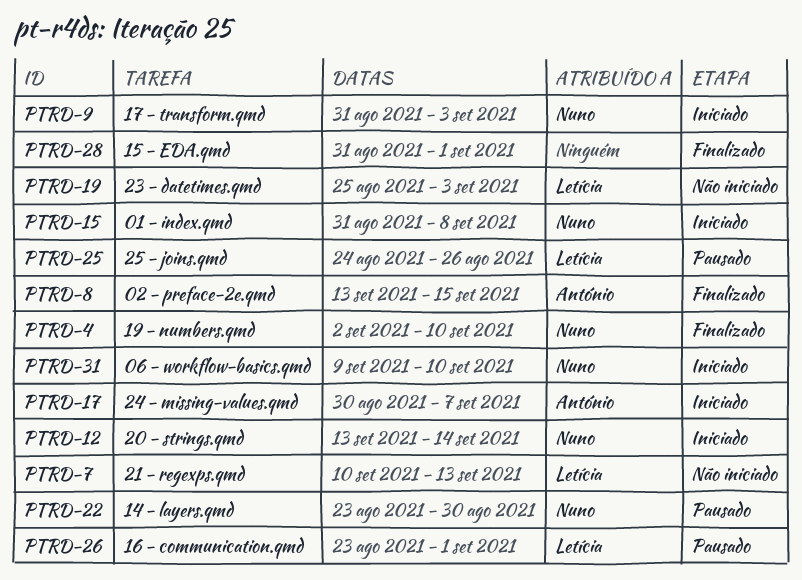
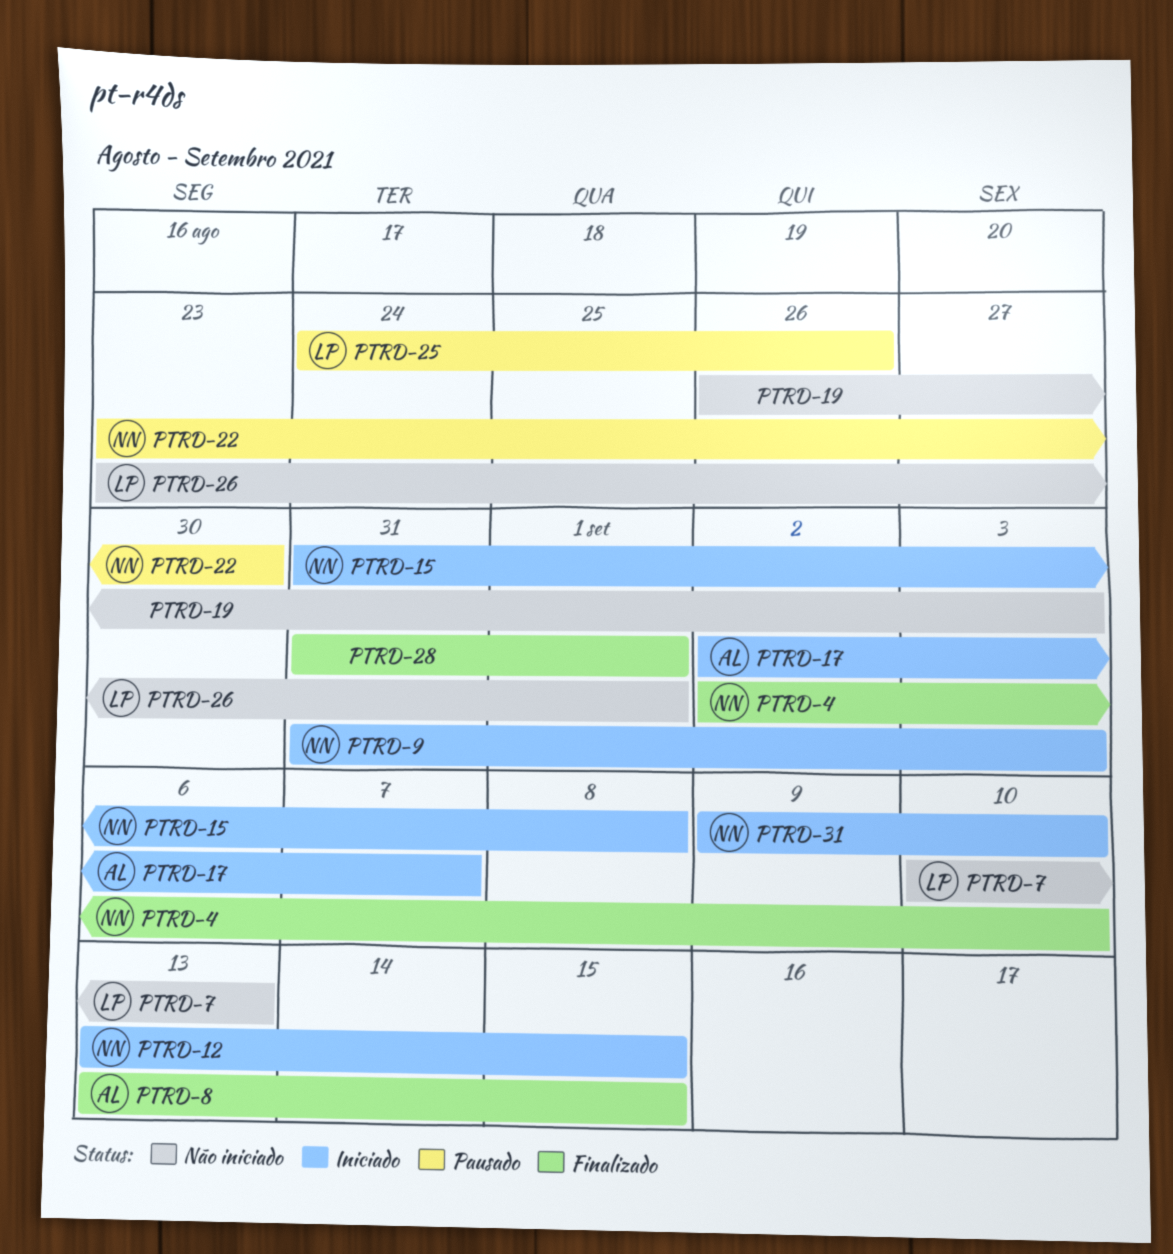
PTRD-12, due: Sep 14 -> Sep 15
PTRD-17, start: Aug 30 -> Sep 2
PTRD-19, owner: Letícia -> none
PTRD-19, start: Aug 25 -> Aug 26
PTRD-26, status: Pausado -> Não iniciado

